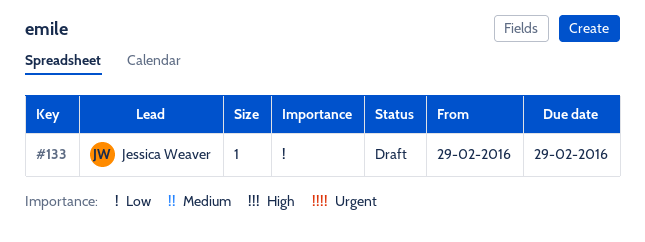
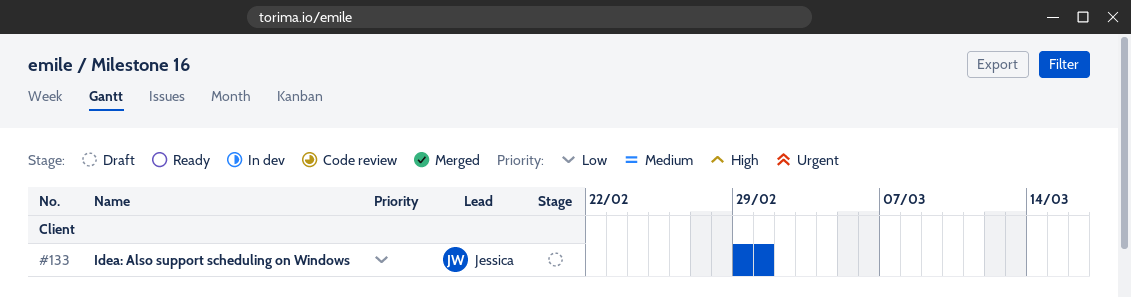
#133, due: Feb 29 -> Mar 1

